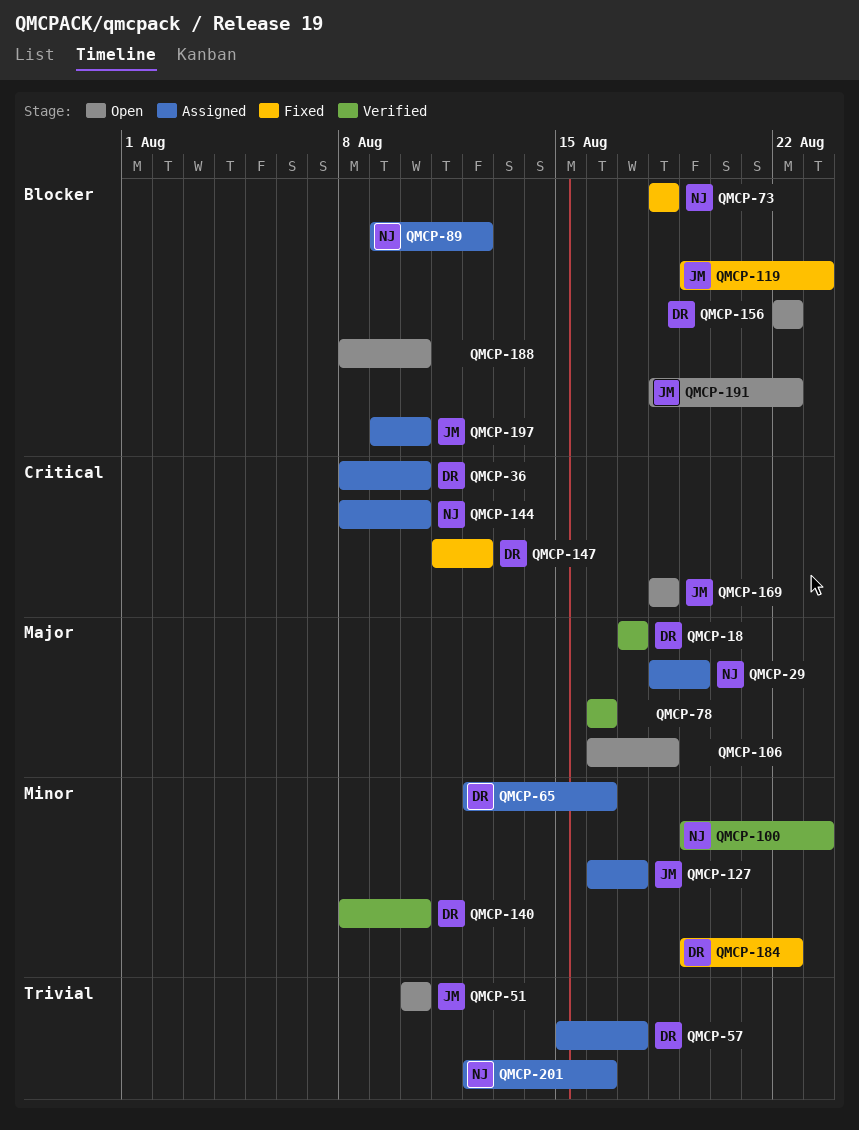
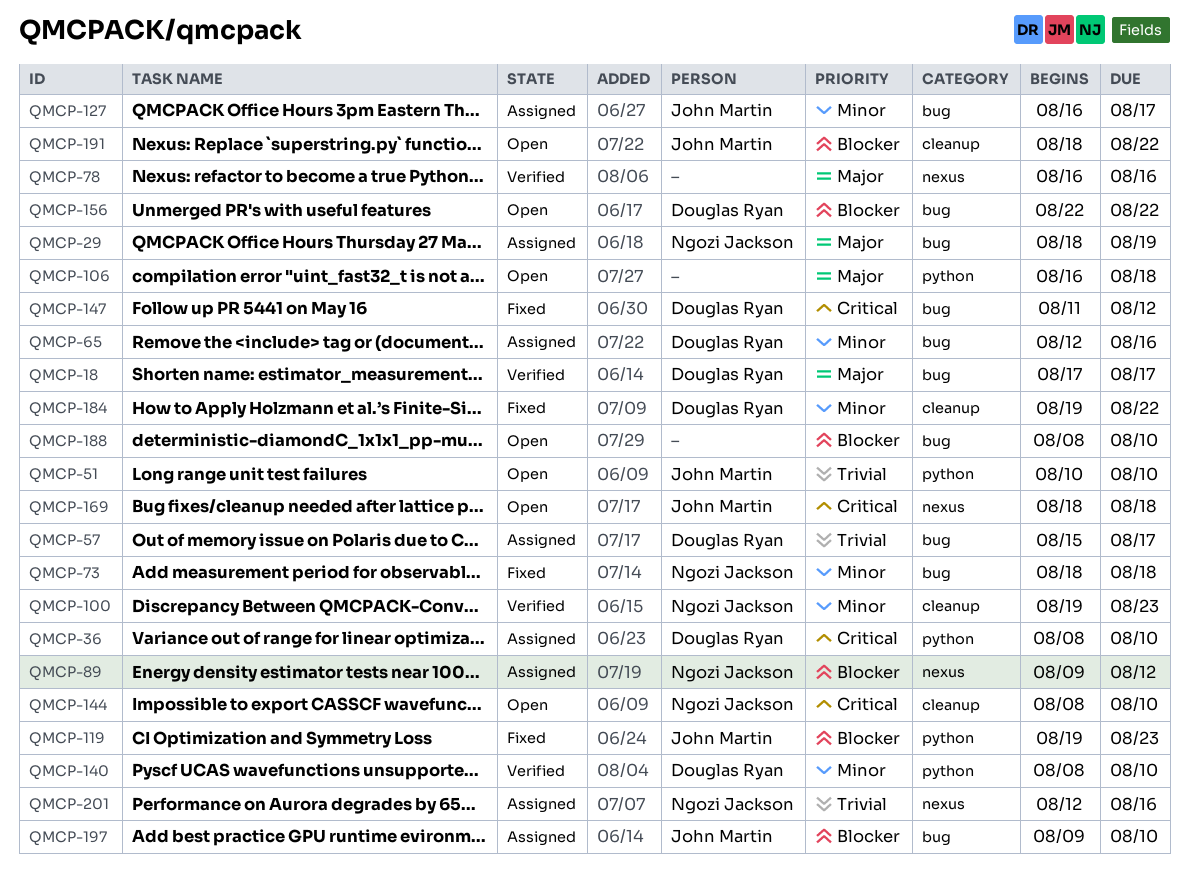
QMCP-73, priority: Blocker -> Minor
QMCP-144, status: Assigned -> Open

